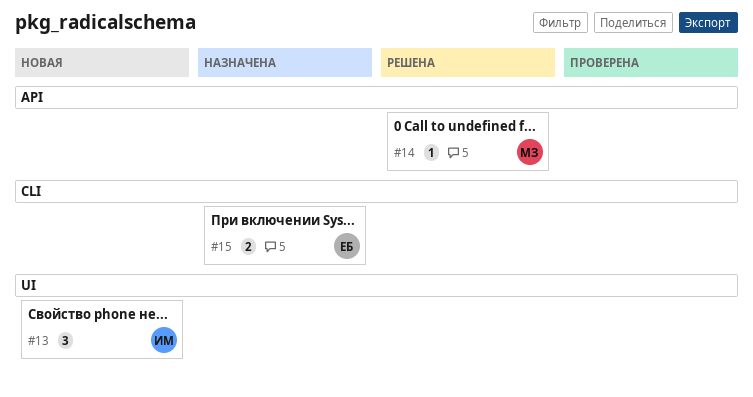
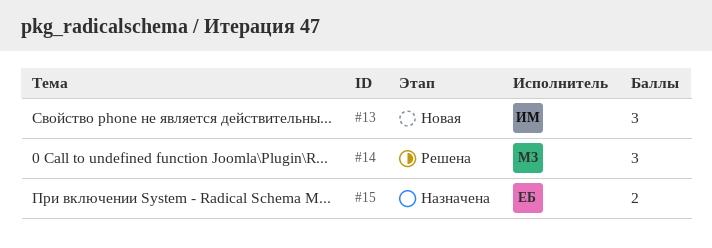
#14, estimate: 1 -> 3

